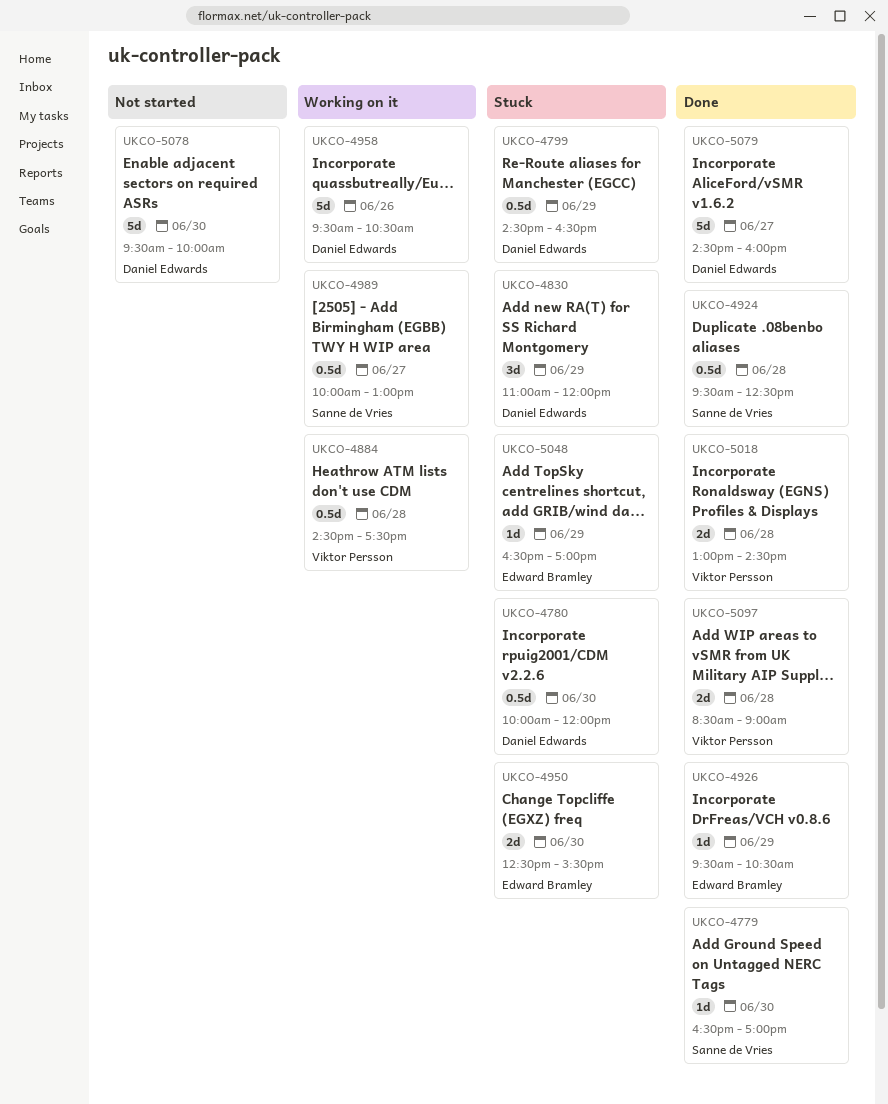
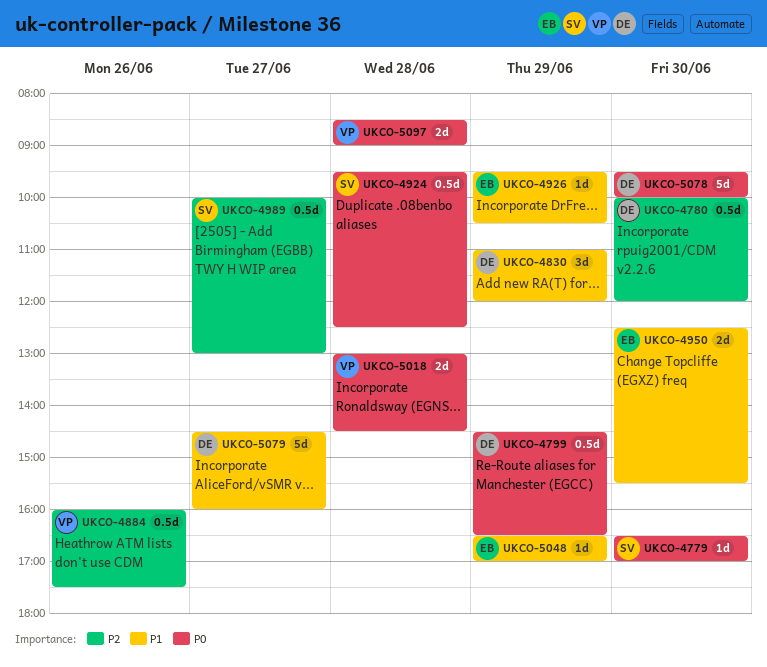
UKCO-4884, day: Jun 28 -> Jun 26
UKCO-4884, begins: 14:30 -> 16:00
UKCO-4958: present -> none

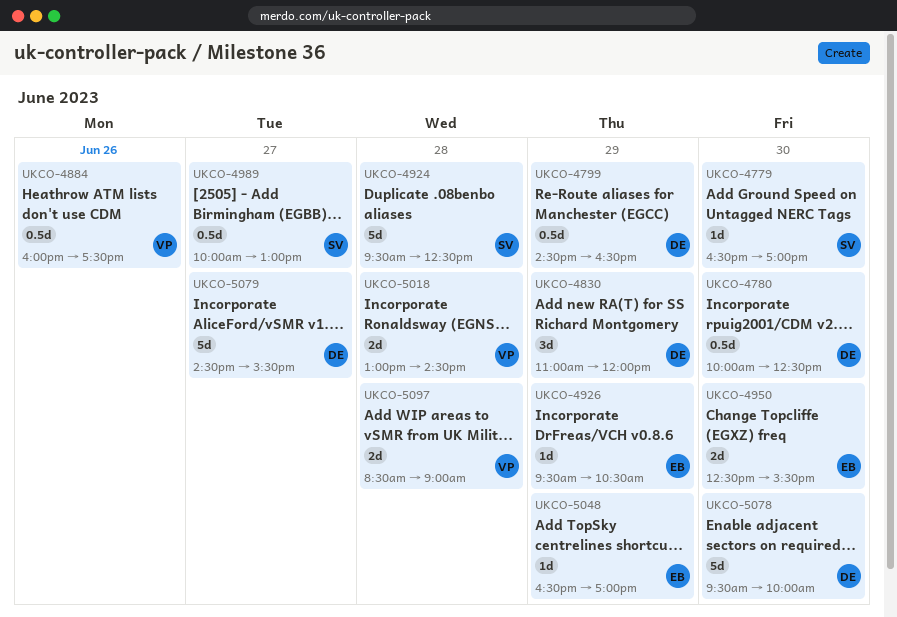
UKCO-4780, ends: 12:00 -> 12:30
UKCO-4924, estimate: 0.5d -> 5d
UKCO-5079, ends: 16:00 -> 15:30

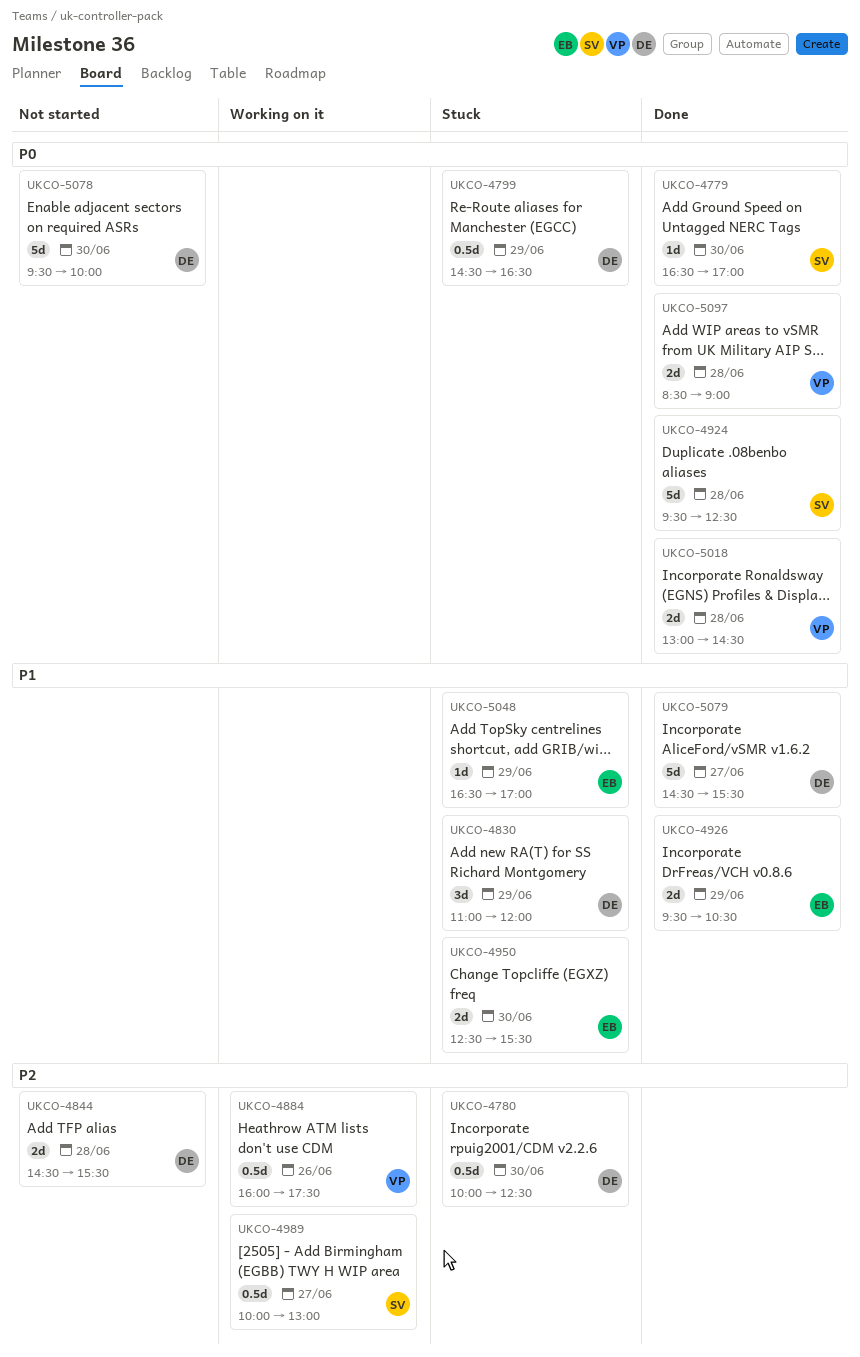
UKCO-4844: none -> present
UKCO-4926, estimate: 1d -> 2d

